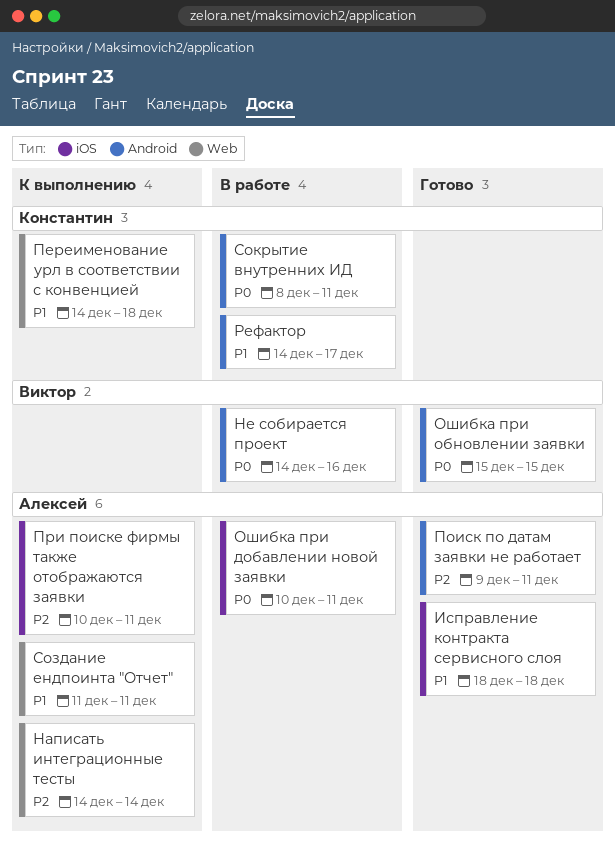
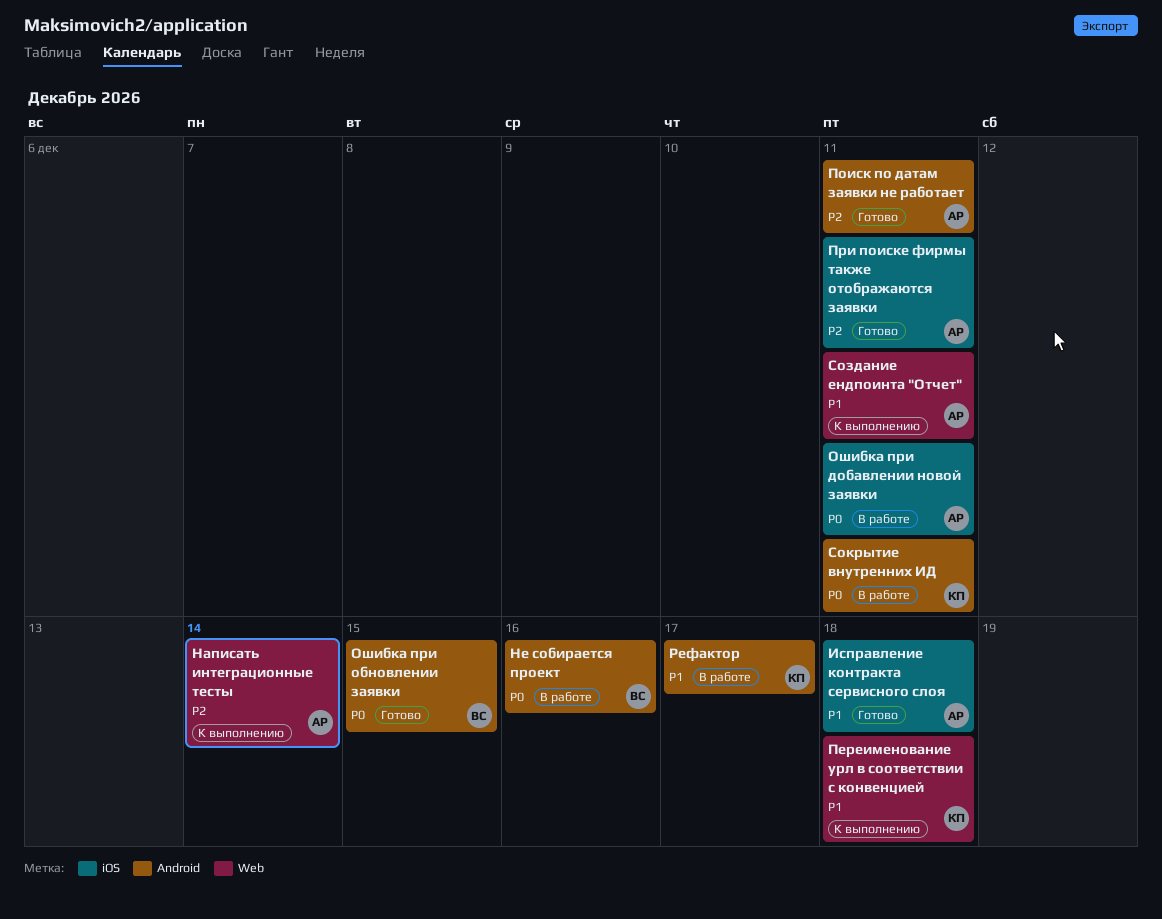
При поиске фирмы также отображаются заявки, status: К выполнению -> Готово

